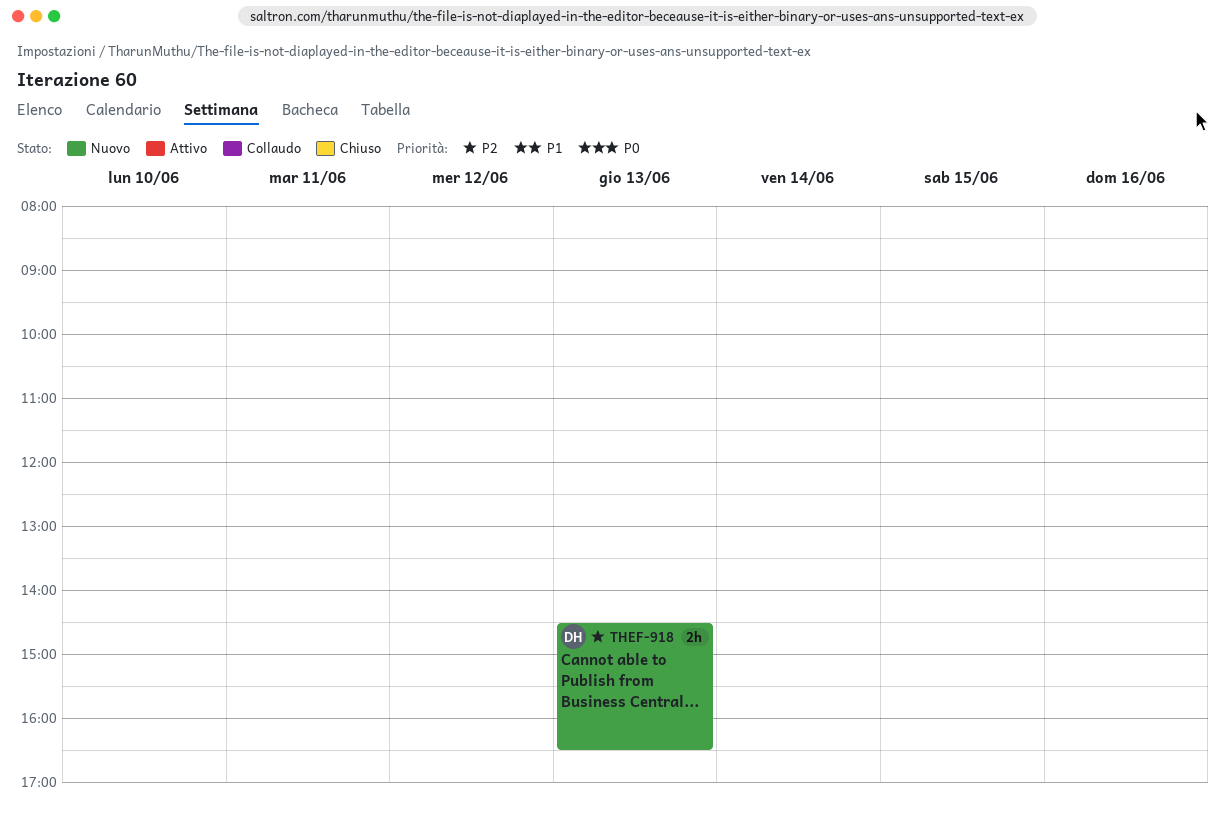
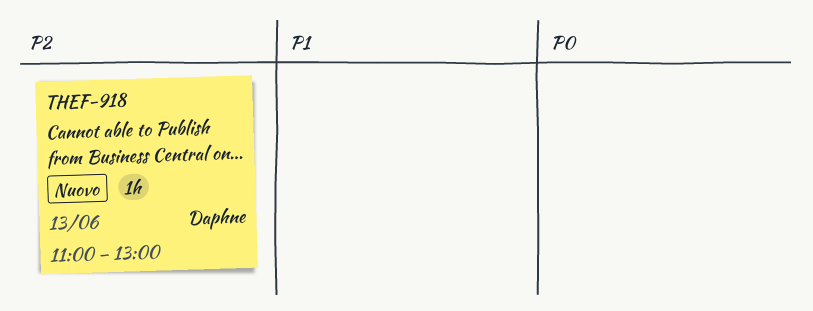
THEF-918, estimate: 2h -> 1h
THEF-918, begins: 14:30 -> 11:00
THEF-918, ends: 16:30 -> 13:00

